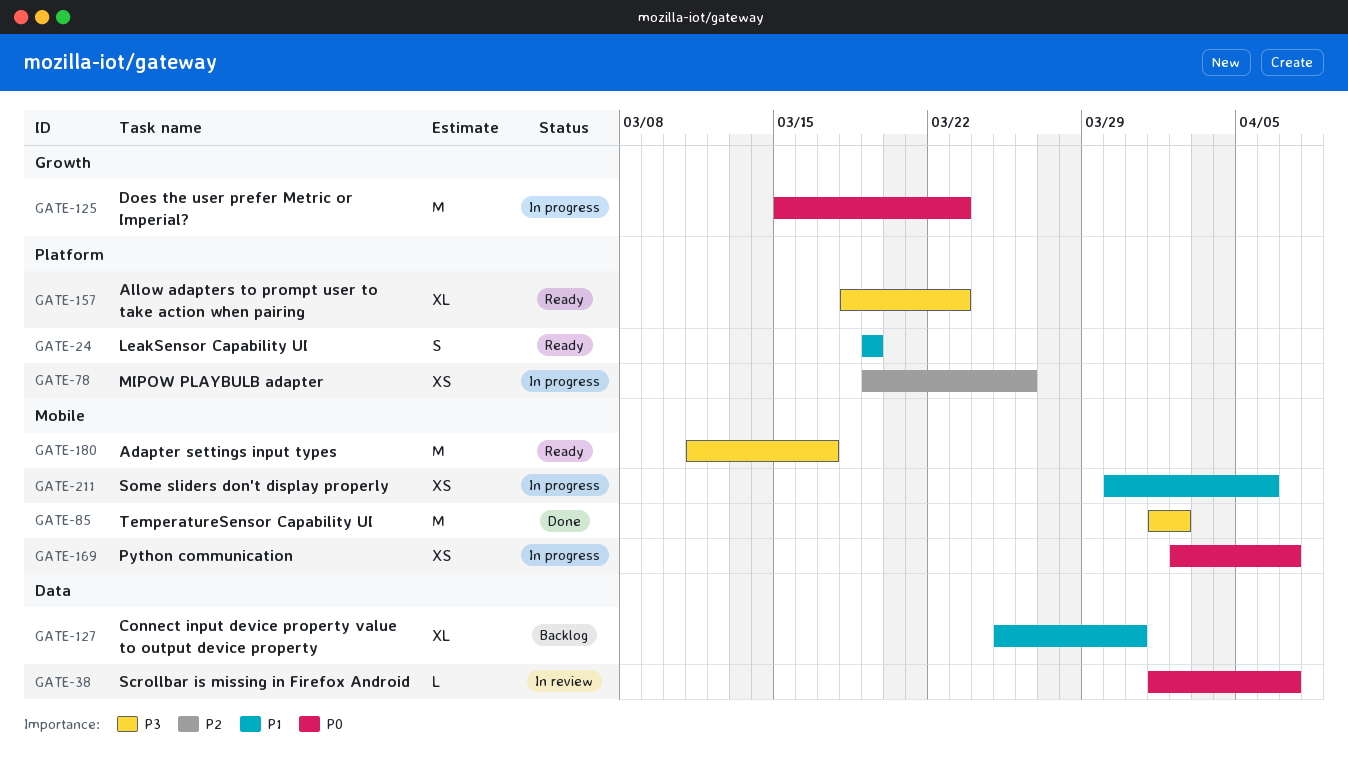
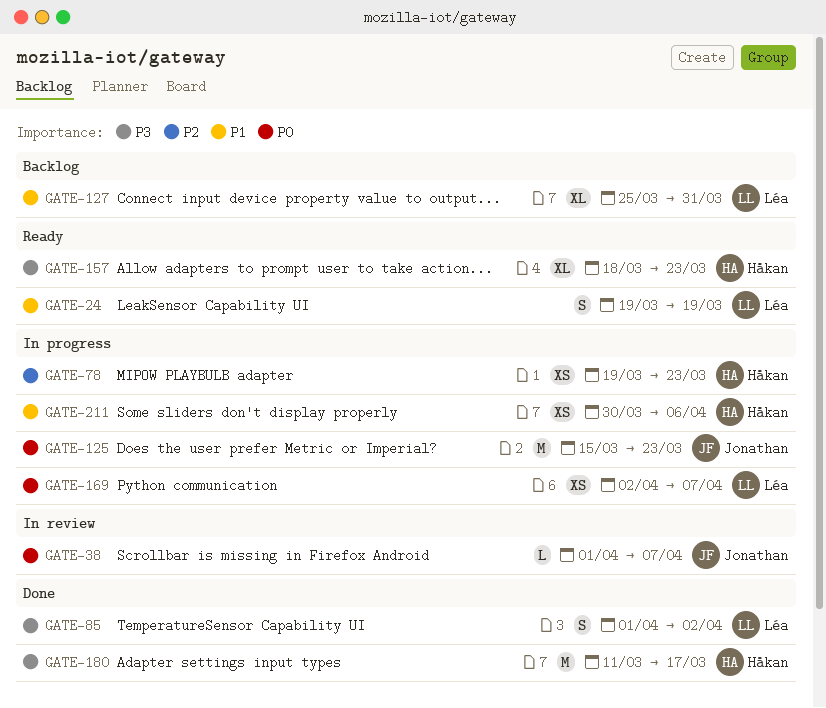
GATE-78, due: Mar 26 -> Mar 23
GATE-85, estimate: M -> S
GATE-180, status: Ready -> Done

